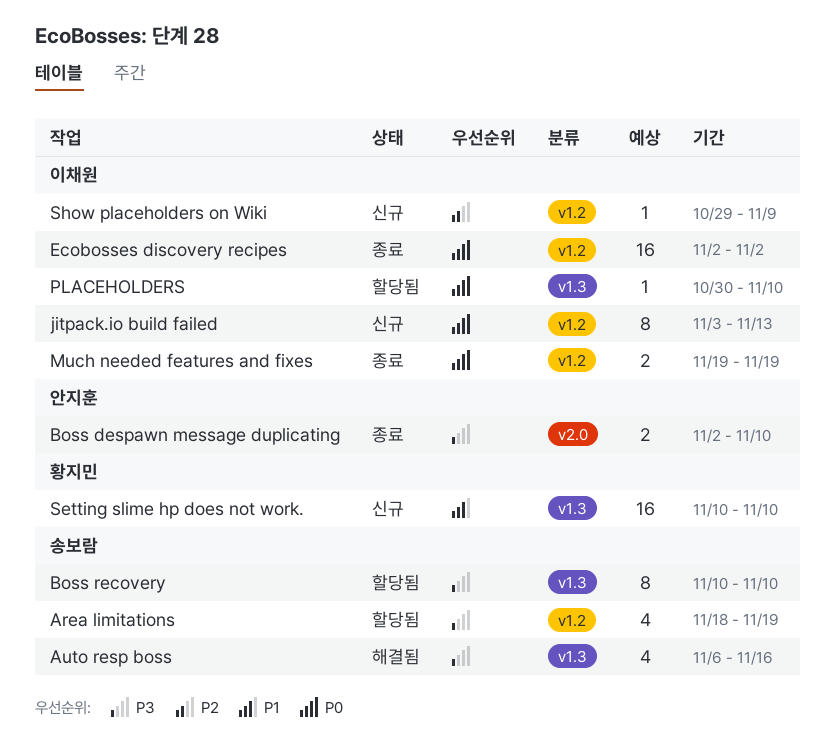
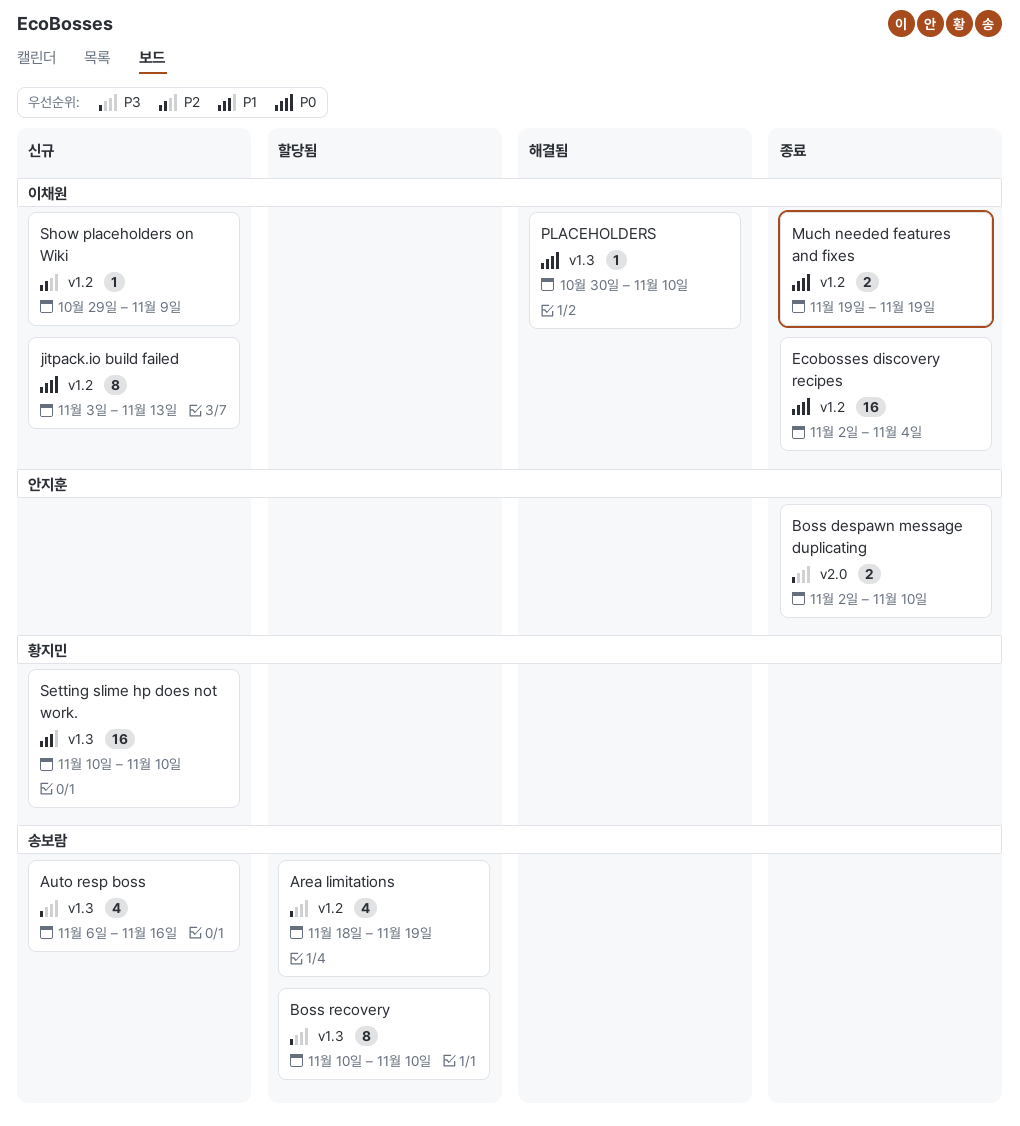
Auto resp boss, status: 해결됨 -> 신규
Ecobosses discovery recipes, due: Nov 2 -> Nov 4
PLACEHOLDERS, status: 할당됨 -> 해결됨

